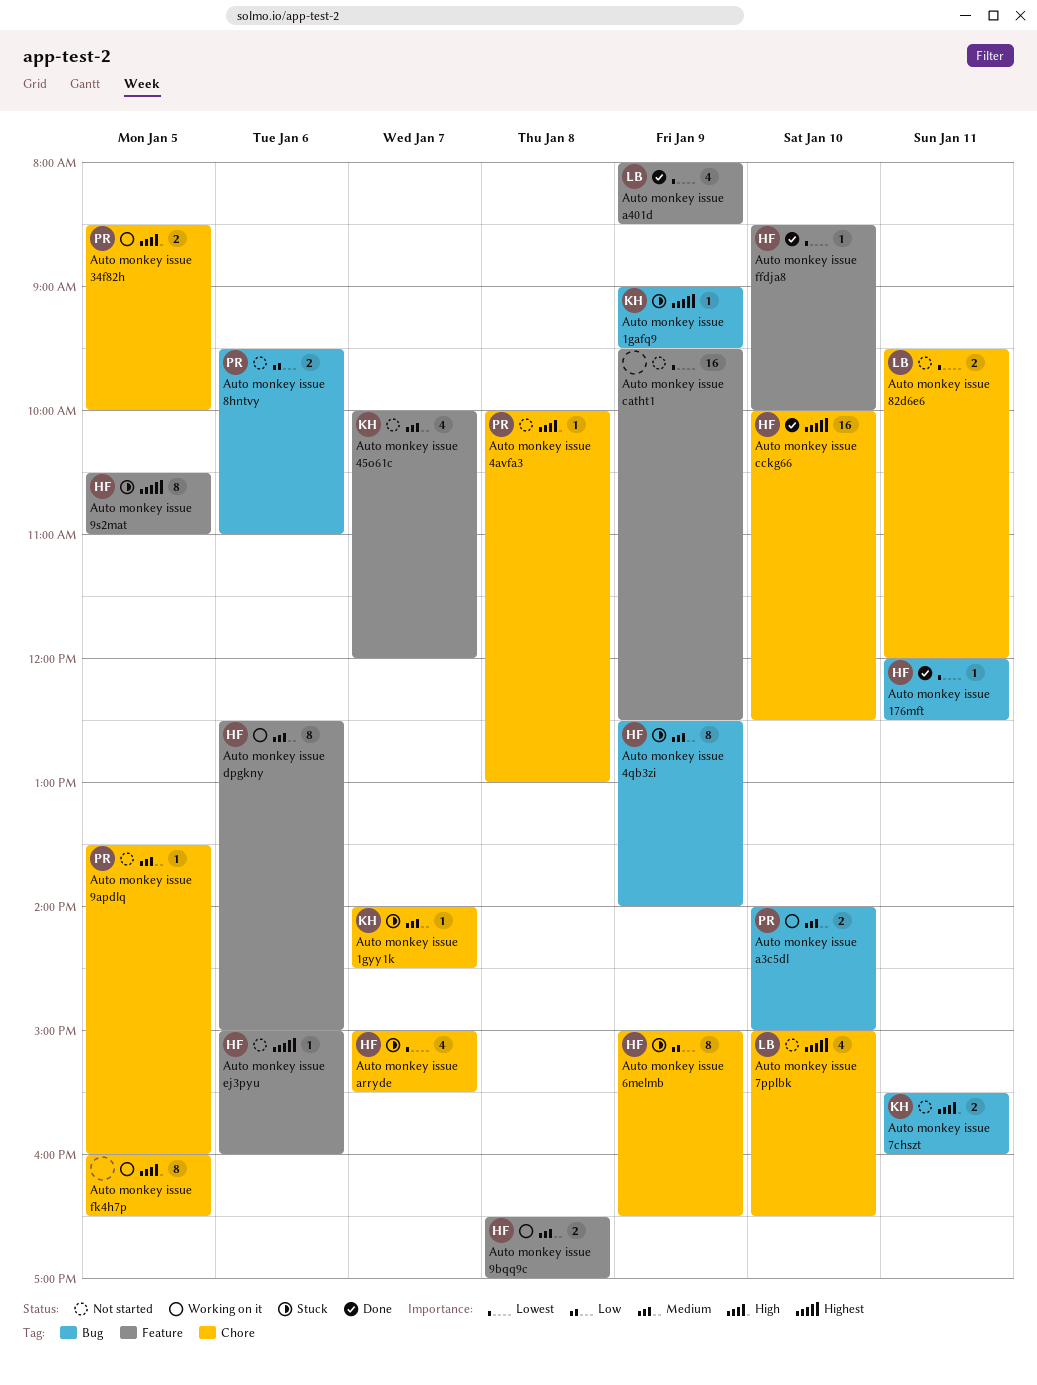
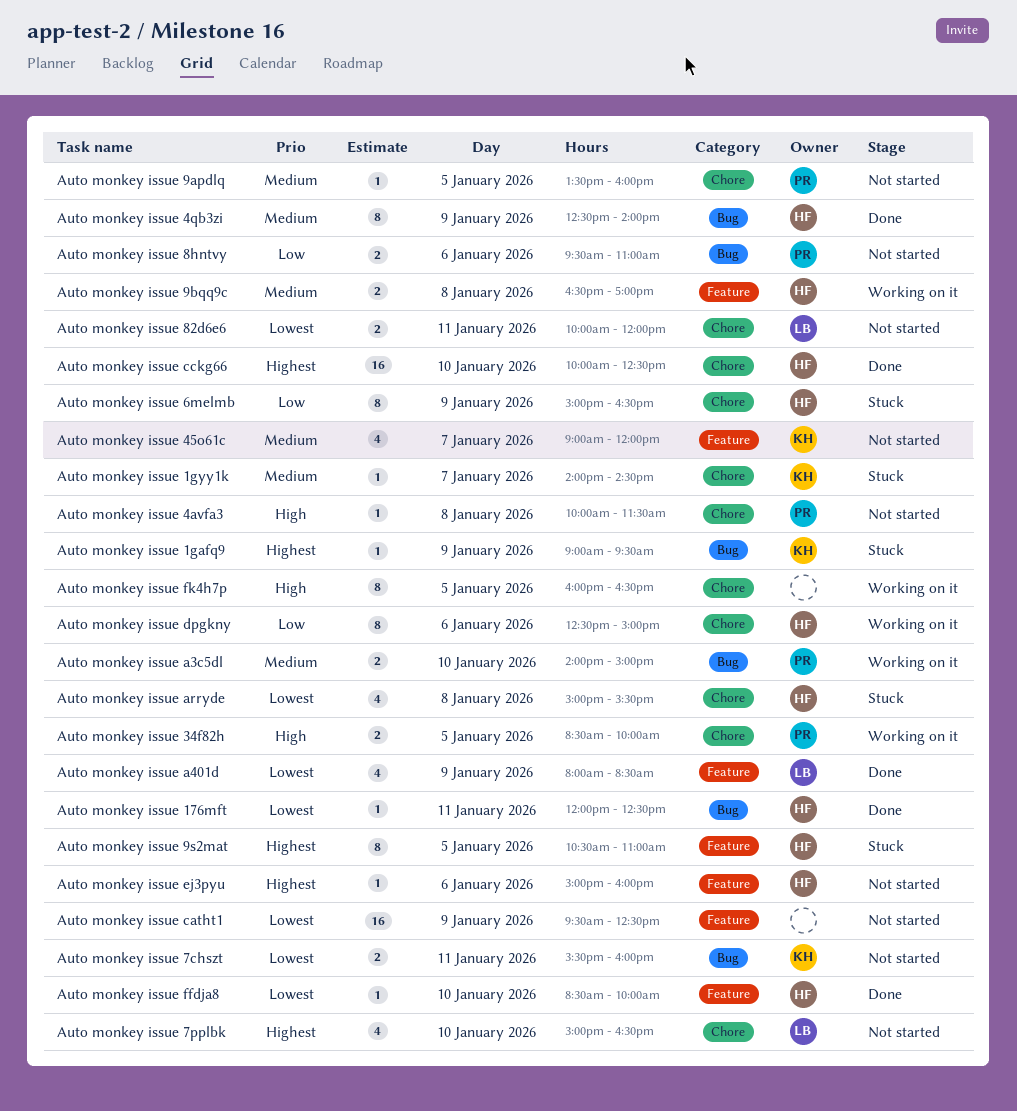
Auto monkey issue 45o61c, begins: 10:00 -> 09:00
Auto monkey issue 4avfa3, ends: 13:00 -> 11:30
Auto monkey issue 4qb3zi, status: Stuck -> Done
Auto monkey issue 7chszt, priority: High -> Lowest
Auto monkey issue 82d6e6, begins: 09:30 -> 10:00
Auto monkey issue arryde, day: Jan 7 -> Jan 8
Auto monkey issue dpgkny, priority: Medium -> Low
Auto monkey issue dpgkny, label: Feature -> Chore

